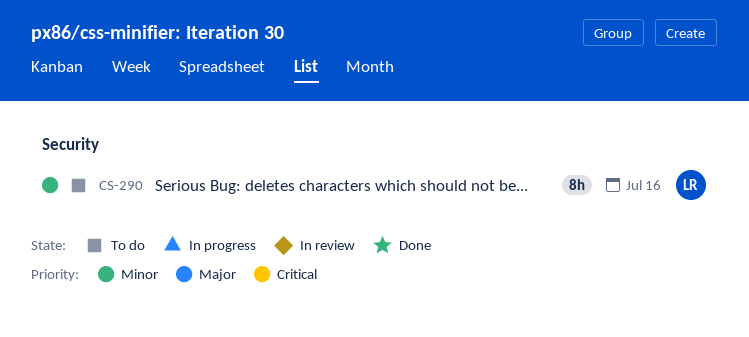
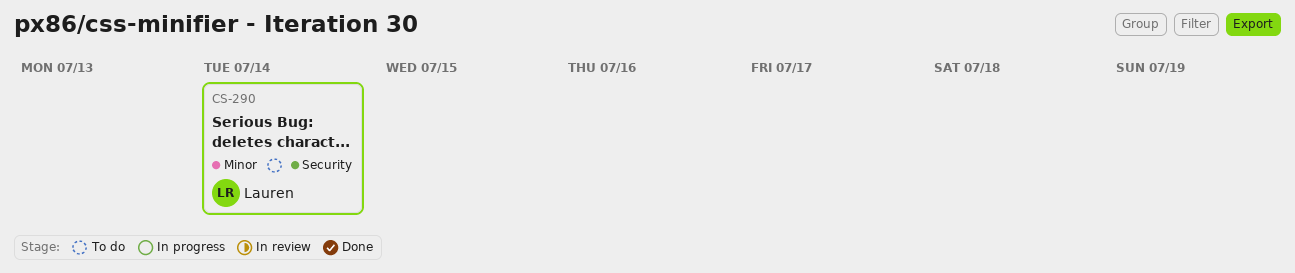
CS-290, due: Jul 16 -> Jul 14

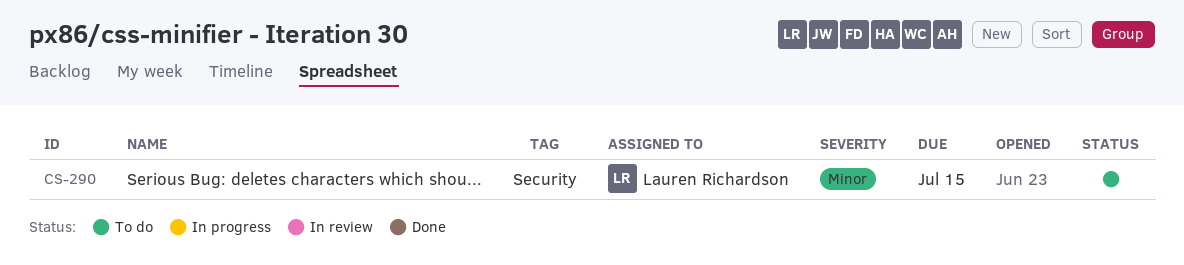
CS-290, due: Jul 14 -> Jul 15

